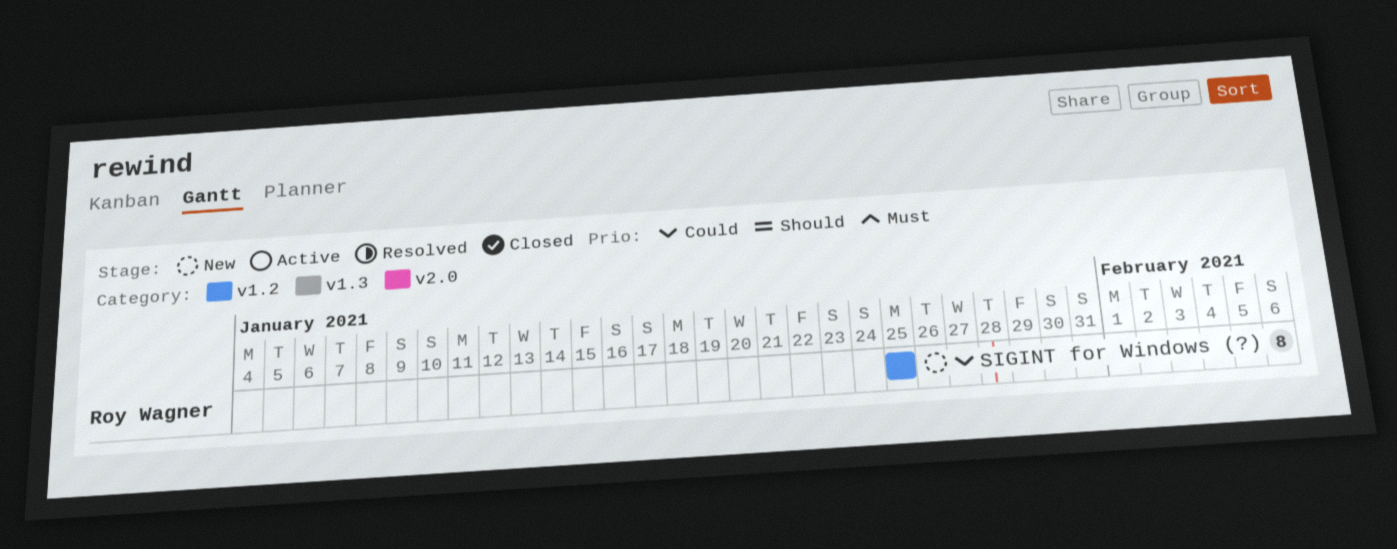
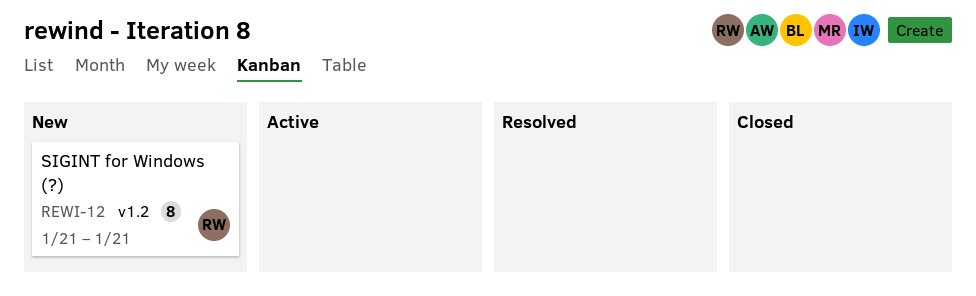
SIGINT for Windows (?), start: Jan 25 -> Jan 21
SIGINT for Windows (?), due: Jan 25 -> Jan 21

